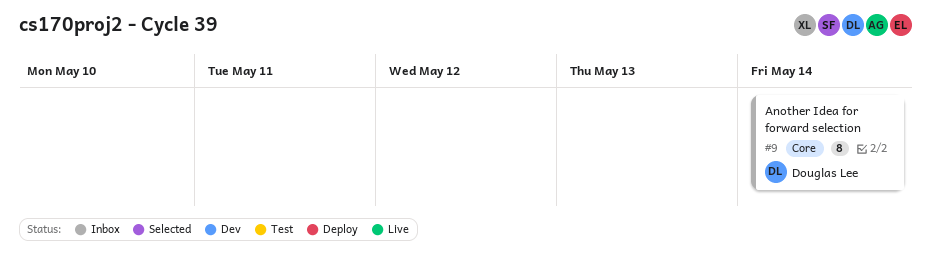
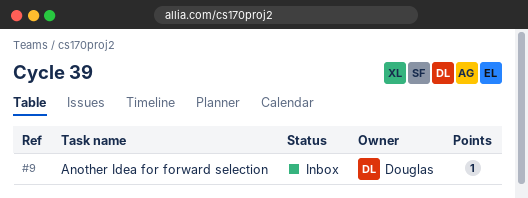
#9, estimate: 8 -> 1

